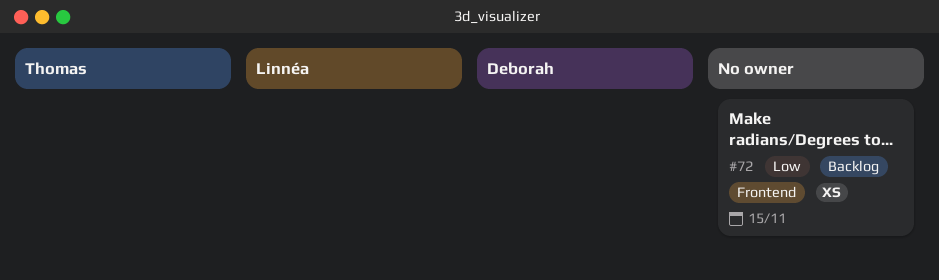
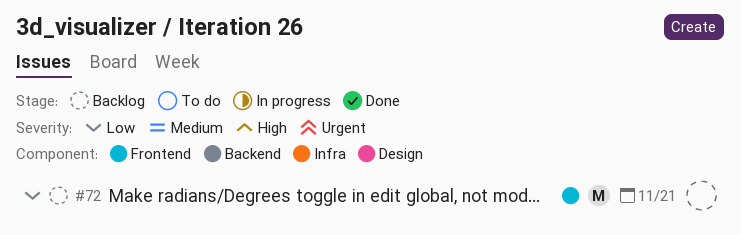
#72, estimate: XS -> M
#72, due: Nov 15 -> Nov 21

